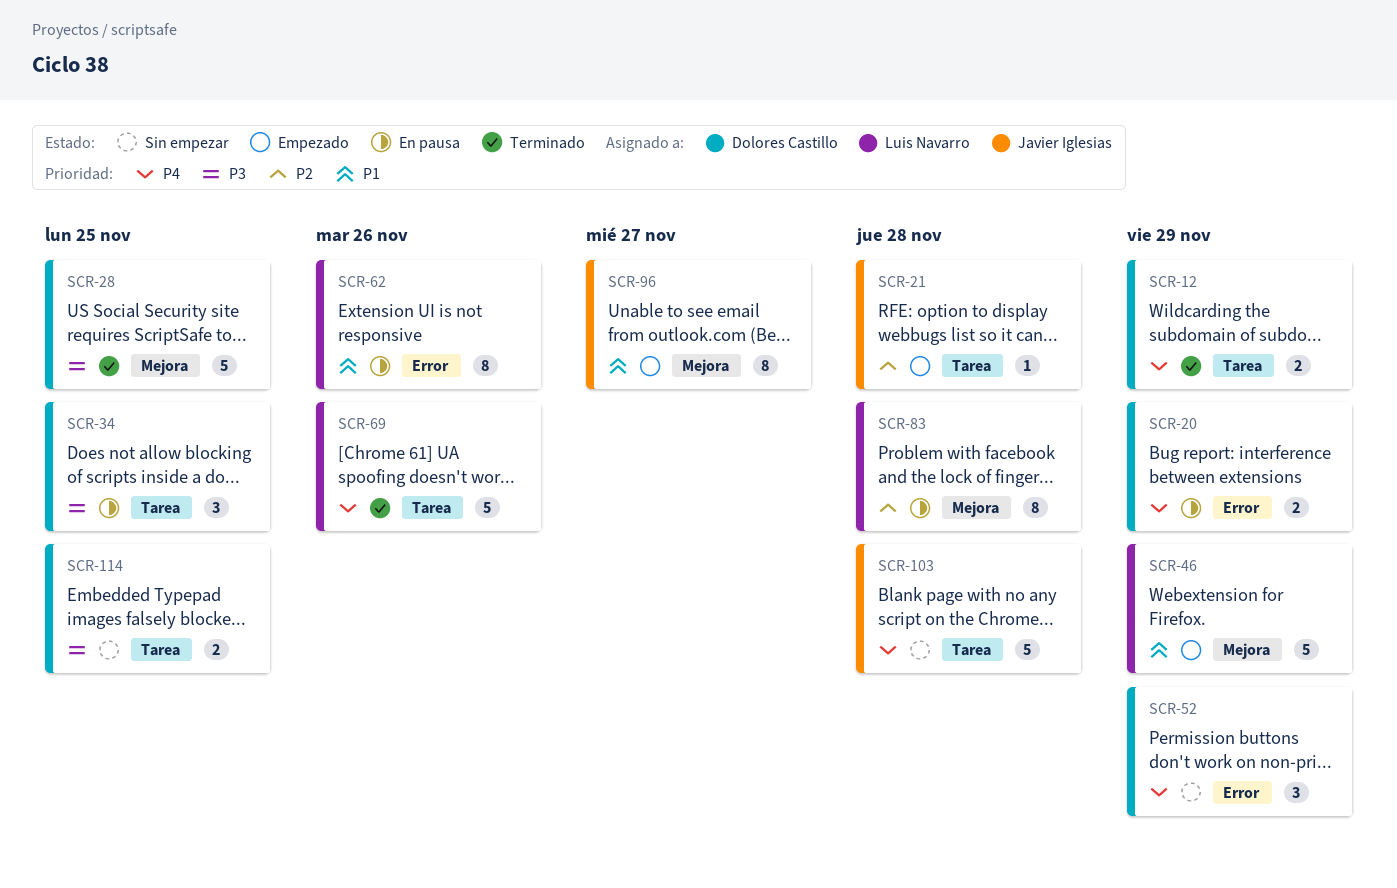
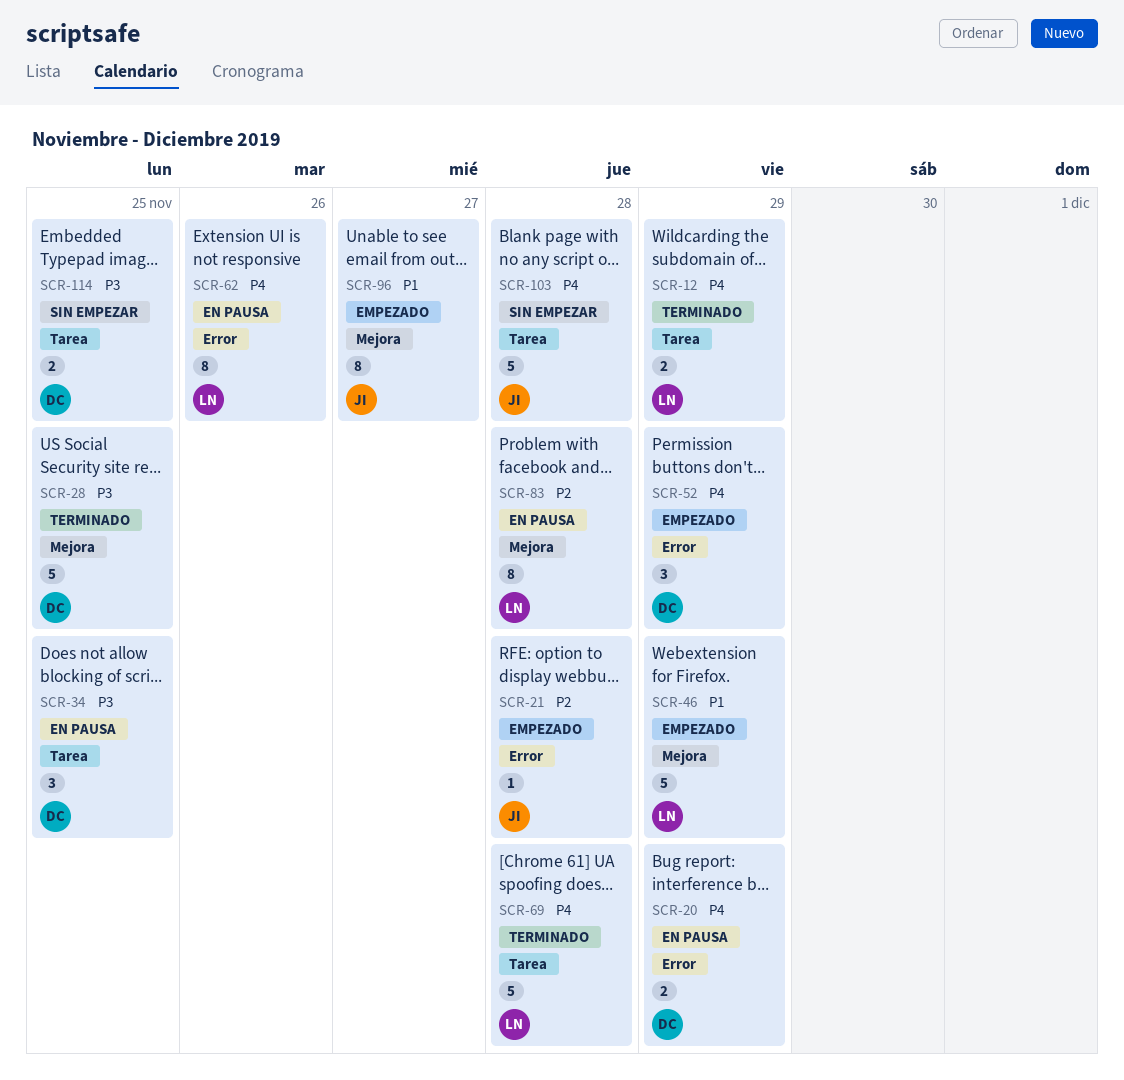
SCR-12, owner: Dolores Castillo -> Luis Navarro
SCR-21, label: Tarea -> Error
SCR-52, status: Sin empezar -> Empezado
SCR-62, priority: P1 -> P4
SCR-69, due: Nov 26 -> Nov 28

